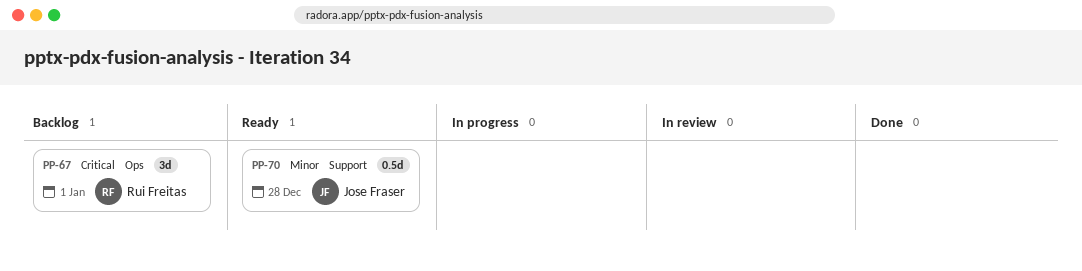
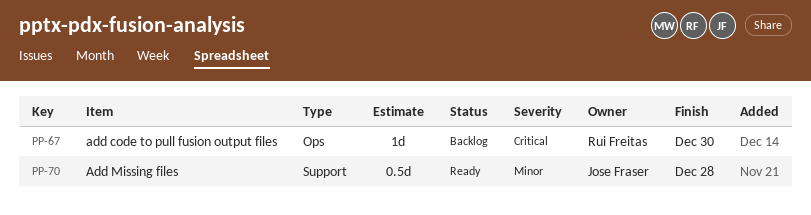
PP-67, estimate: 3d -> 1d
PP-67, due: Jan 1 -> Dec 30

